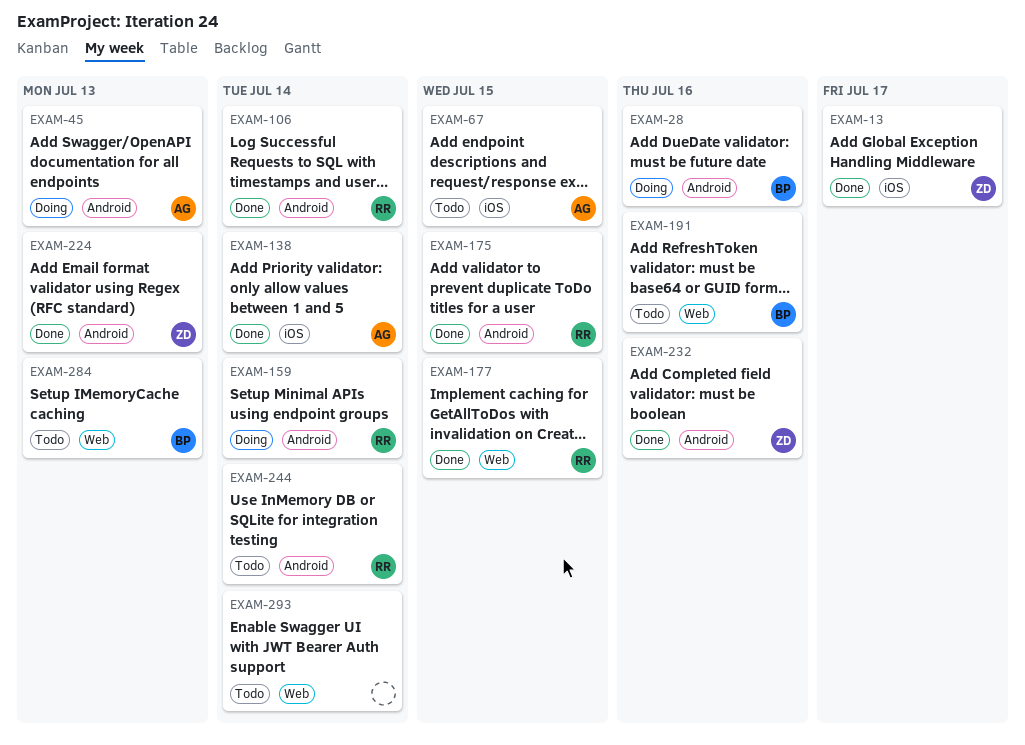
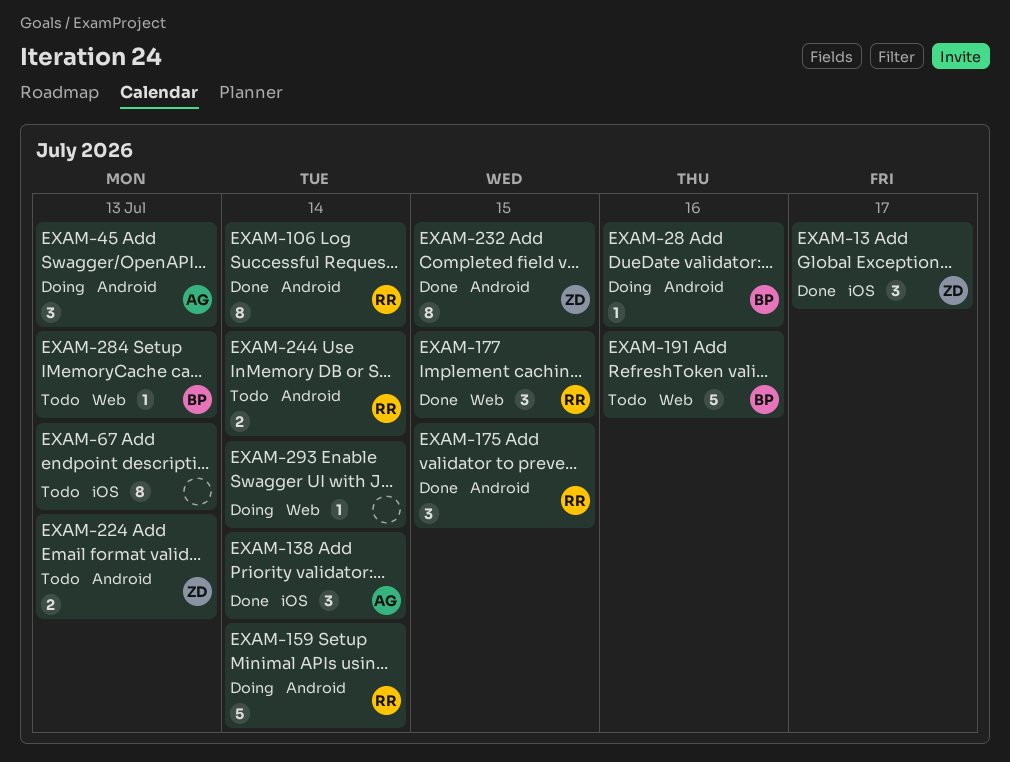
EXAM-67, owner: AG -> none
EXAM-67, due: Jul 15 -> Jul 13
EXAM-224, status: Done -> Todo
EXAM-232, due: Jul 16 -> Jul 15
EXAM-293, status: Todo -> Doing

